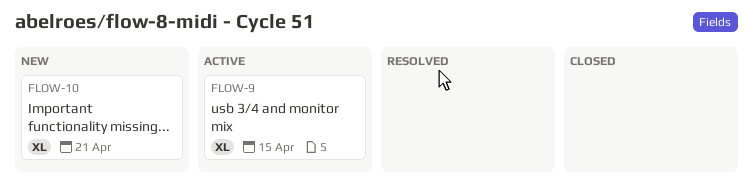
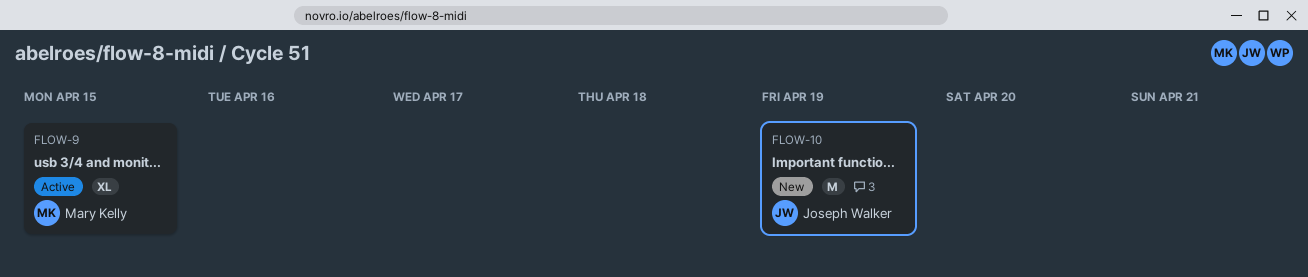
FLOW-10, estimate: XL -> M
FLOW-10, due: Apr 21 -> Apr 19

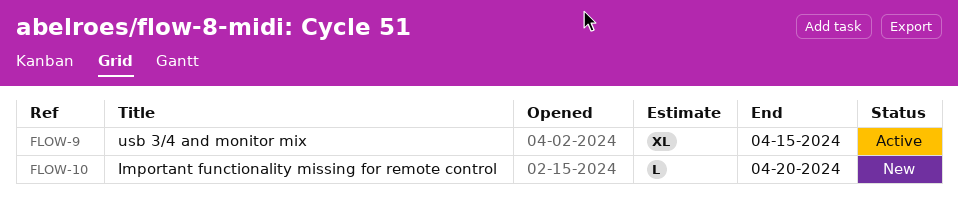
FLOW-10, estimate: M -> L
FLOW-10, due: Apr 19 -> Apr 20

